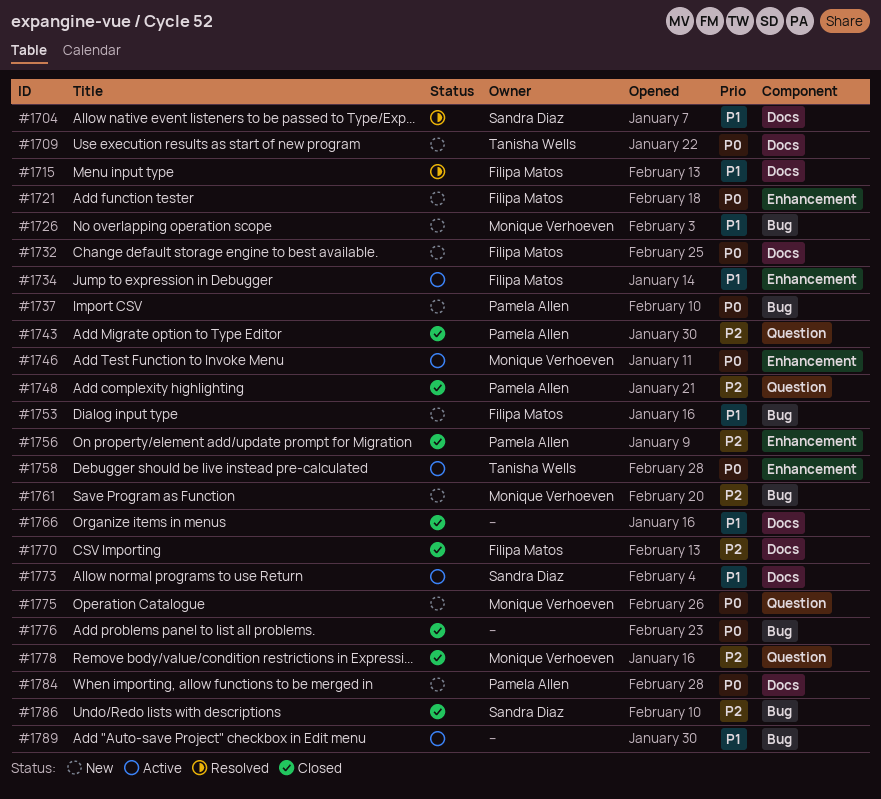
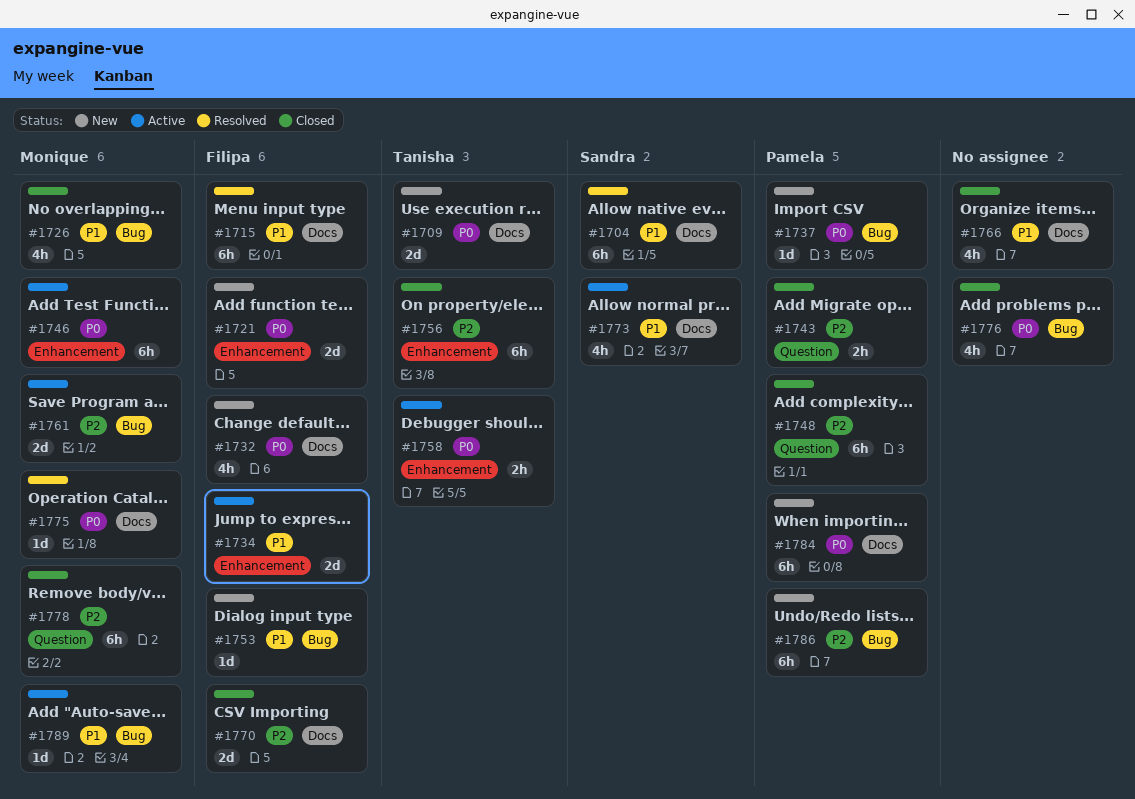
#1726, status: New -> Closed
#1756, owner: Pamela Allen -> Tanisha Wells
#1761, status: New -> Active
#1775, status: New -> Resolved
#1775, label: Question -> Docs
#1786, status: Closed -> New
#1786, owner: Sandra Diaz -> Pamela Allen
#1789, owner: none -> Monique Verhoeven

